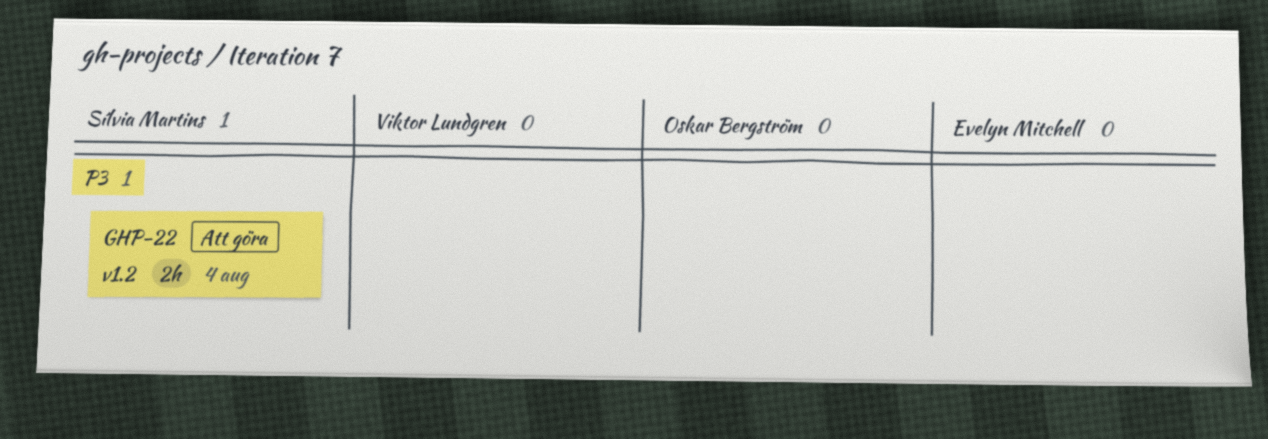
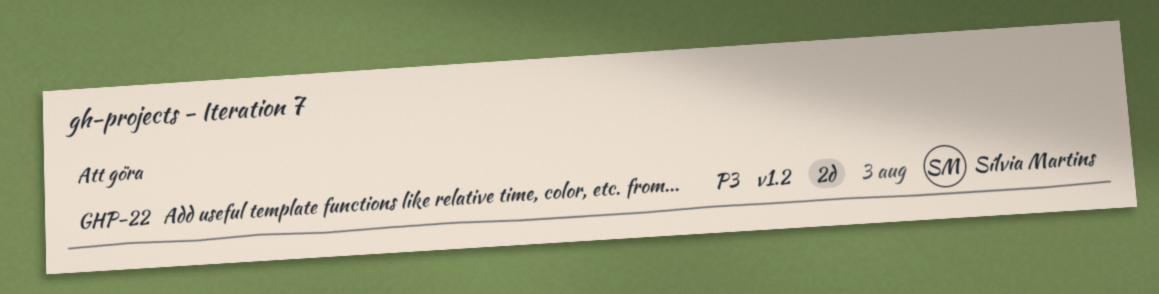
GHP-22, estimate: 2h -> 2d
GHP-22, due: Aug 4 -> Aug 3

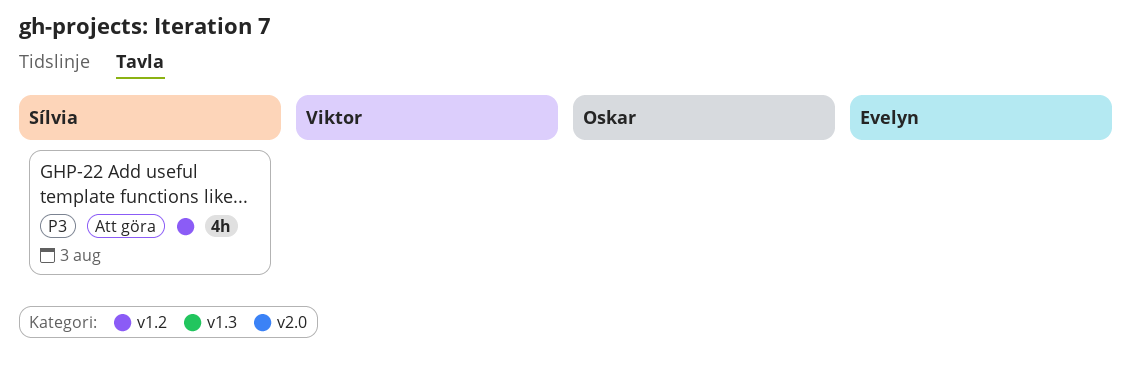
GHP-22, estimate: 2d -> 4h

